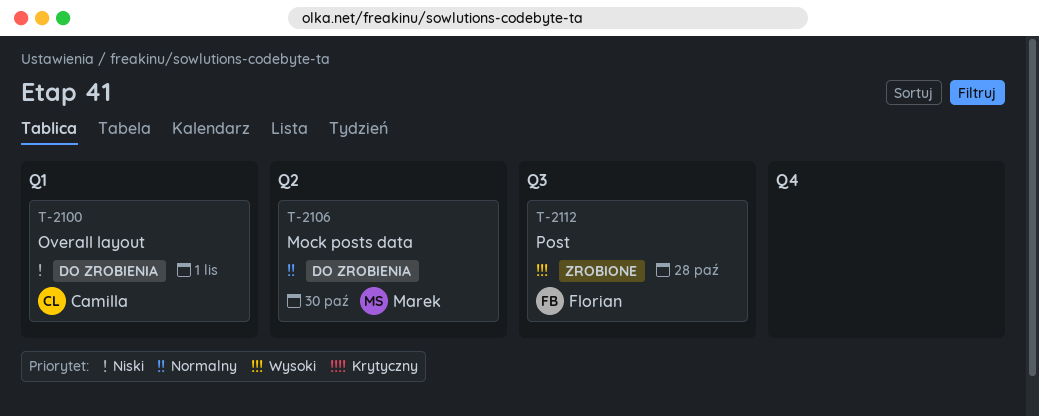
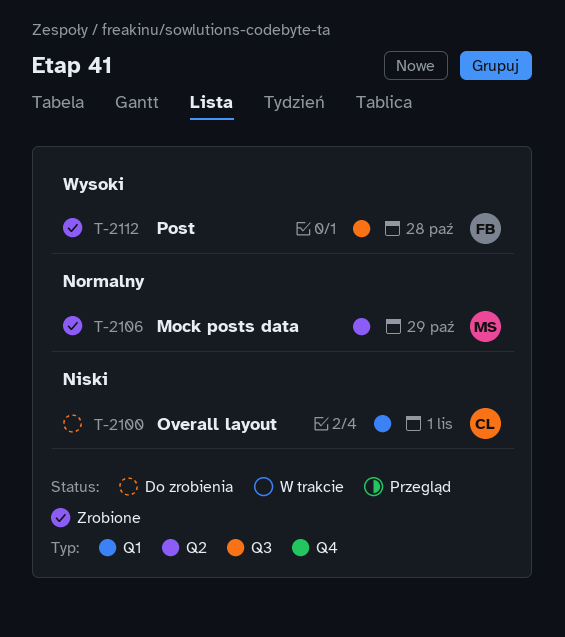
T-2106, status: Do zrobienia -> Zrobione
T-2106, due: Oct 30 -> Oct 29

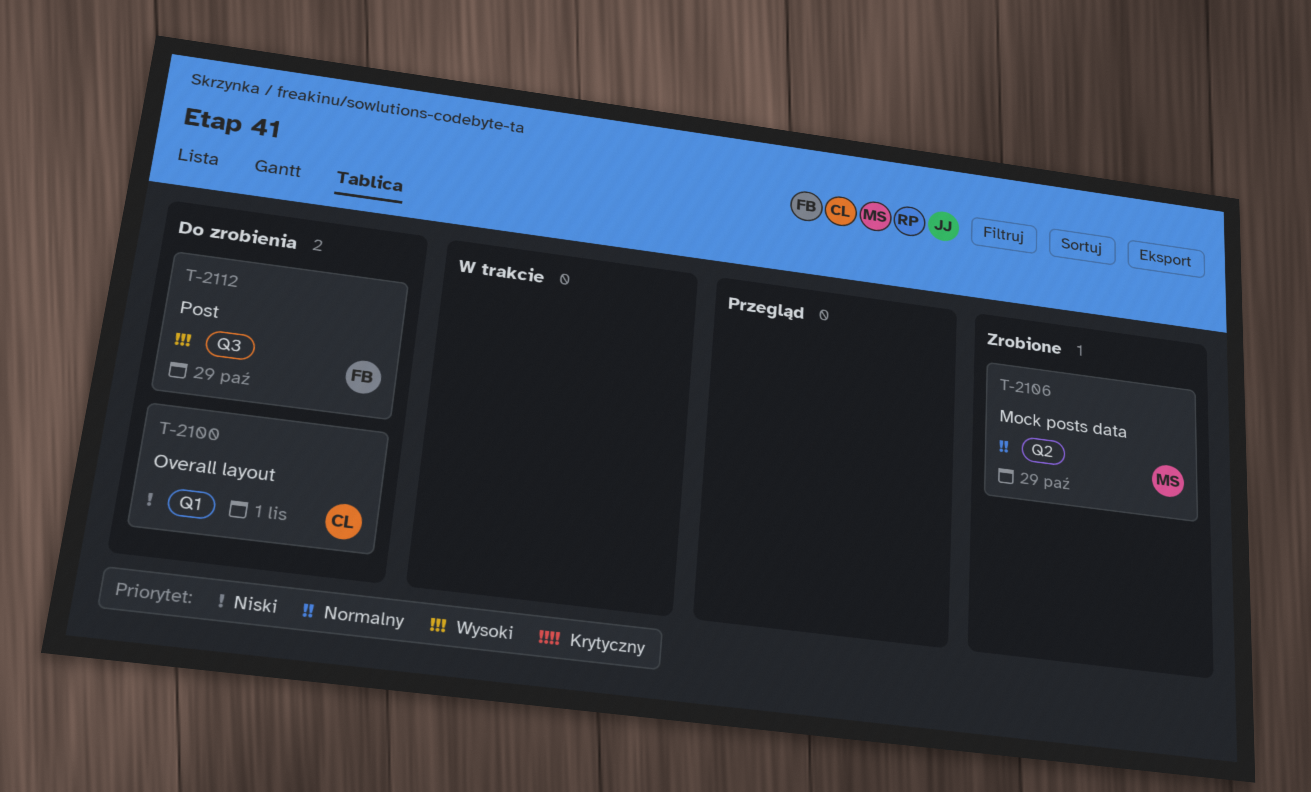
T-2112, status: Zrobione -> Do zrobienia
T-2112, due: Oct 28 -> Oct 29

